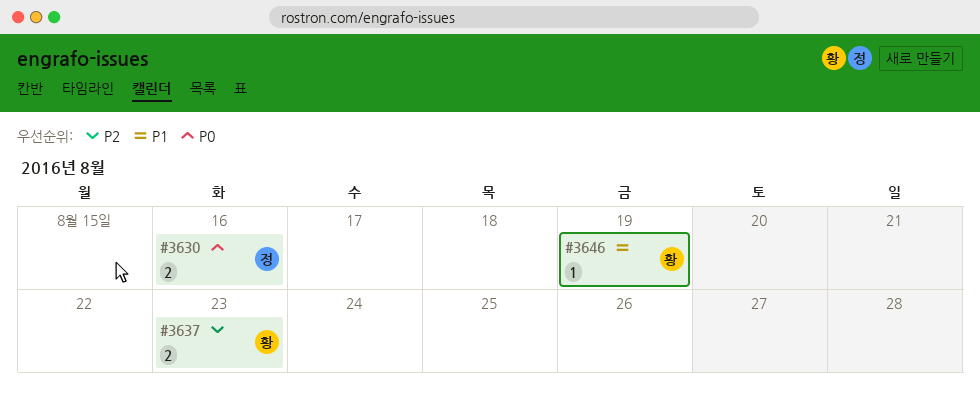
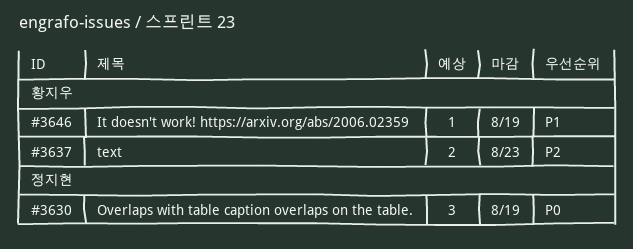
#3630, estimate: 2 -> 3
#3630, due: Aug 16 -> Aug 19

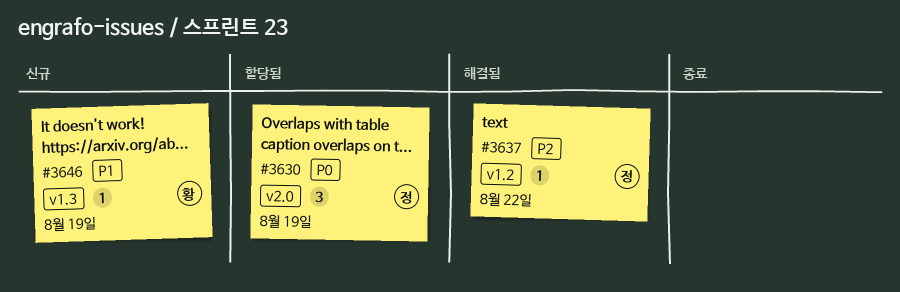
#3637, owner: 황지우 -> 정지현
#3637, estimate: 2 -> 1
#3637, due: Aug 23 -> Aug 22

